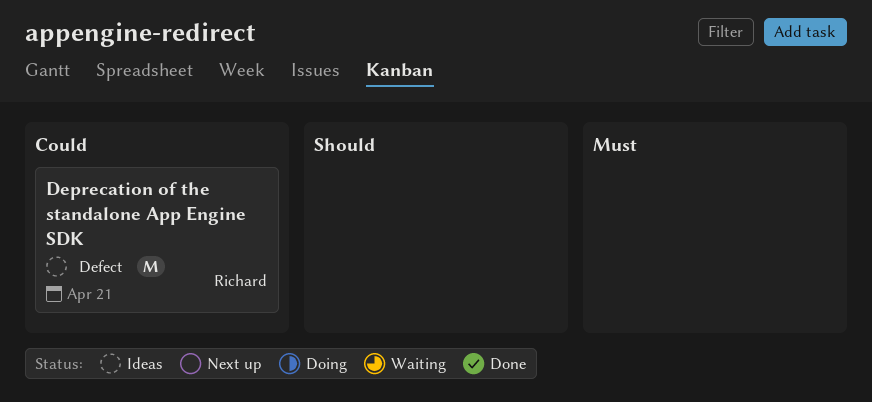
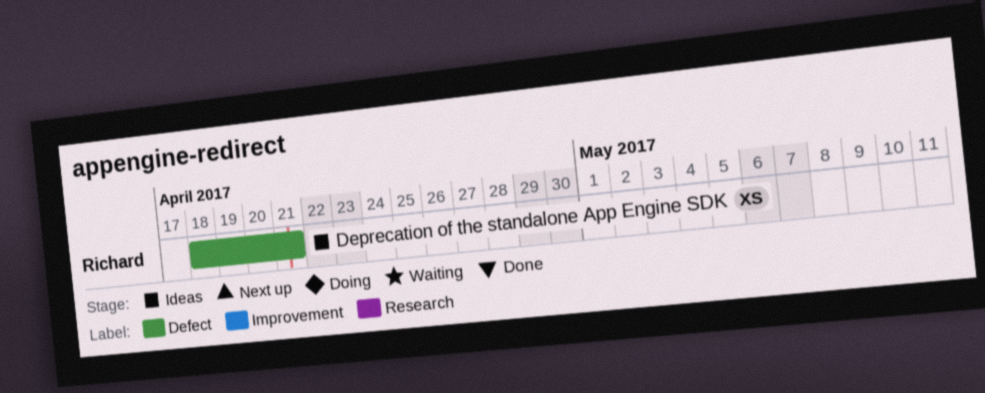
Deprecation of the standalone App Engine SDK, estimate: M -> XS

